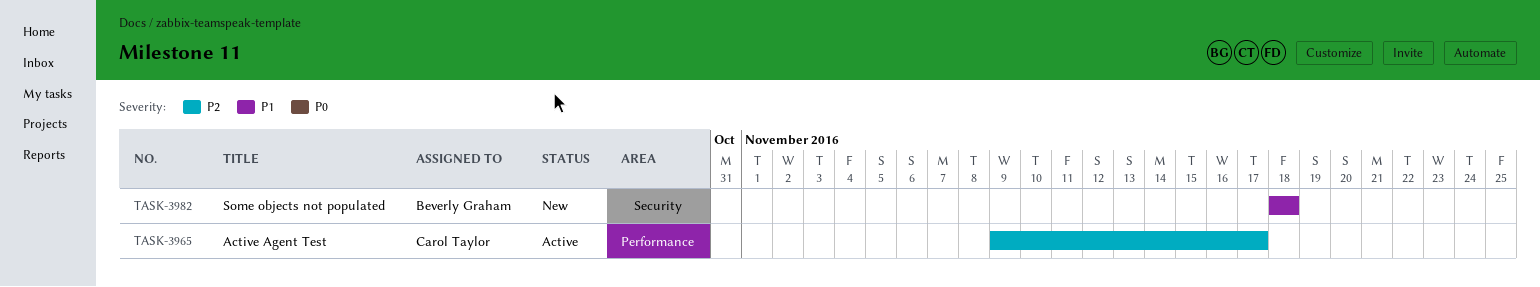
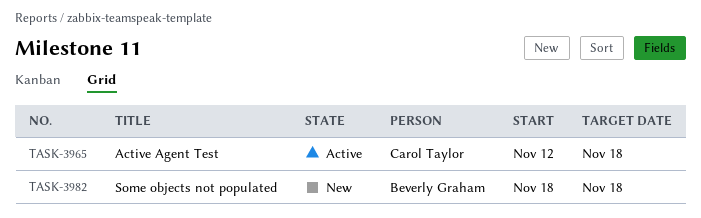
TASK-3965, start: Nov 9 -> Nov 12
TASK-3965, due: Nov 17 -> Nov 18

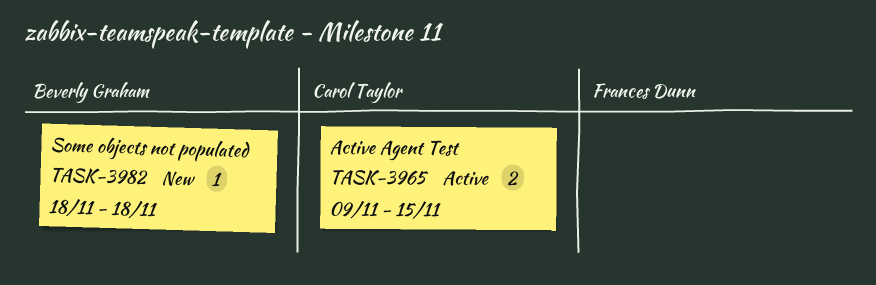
TASK-3965, start: Nov 12 -> Nov 9
TASK-3965, due: Nov 18 -> Nov 15

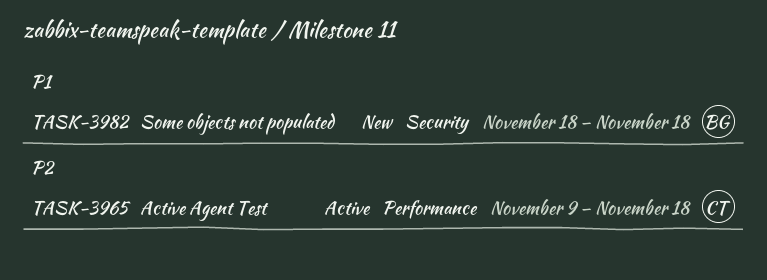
TASK-3965, due: Nov 15 -> Nov 18

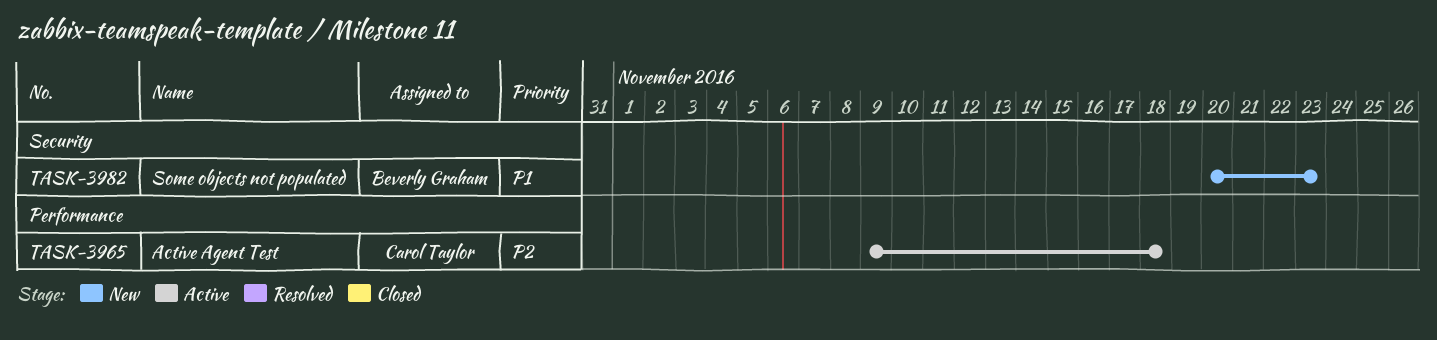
TASK-3982, start: Nov 18 -> Nov 20
TASK-3982, due: Nov 18 -> Nov 23

